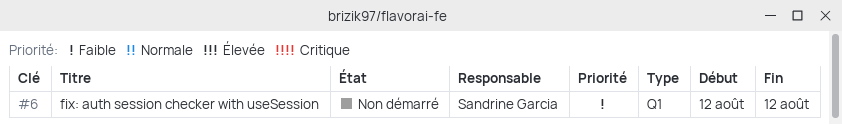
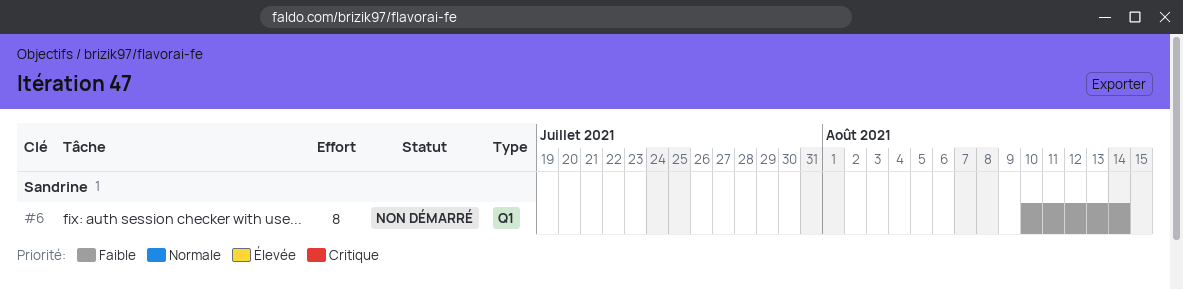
#6, start: Aug 12 -> Aug 10
#6, due: Aug 12 -> Aug 14

